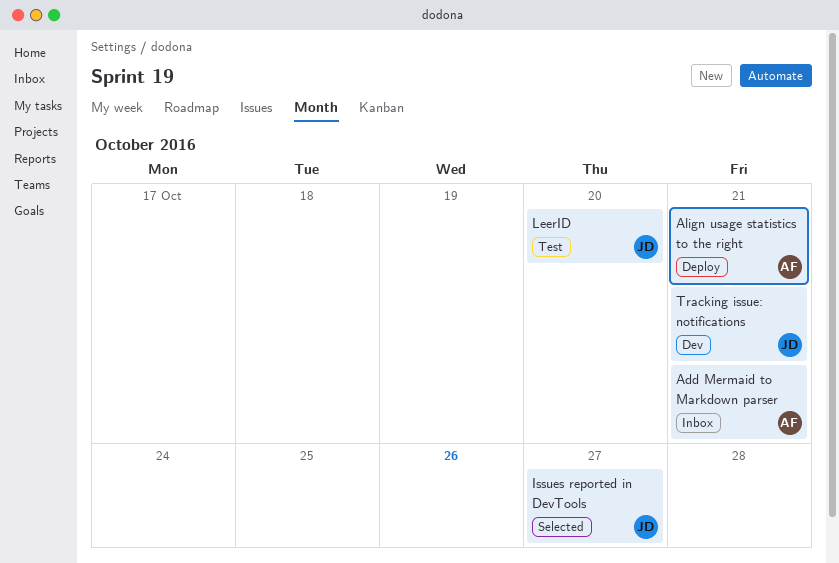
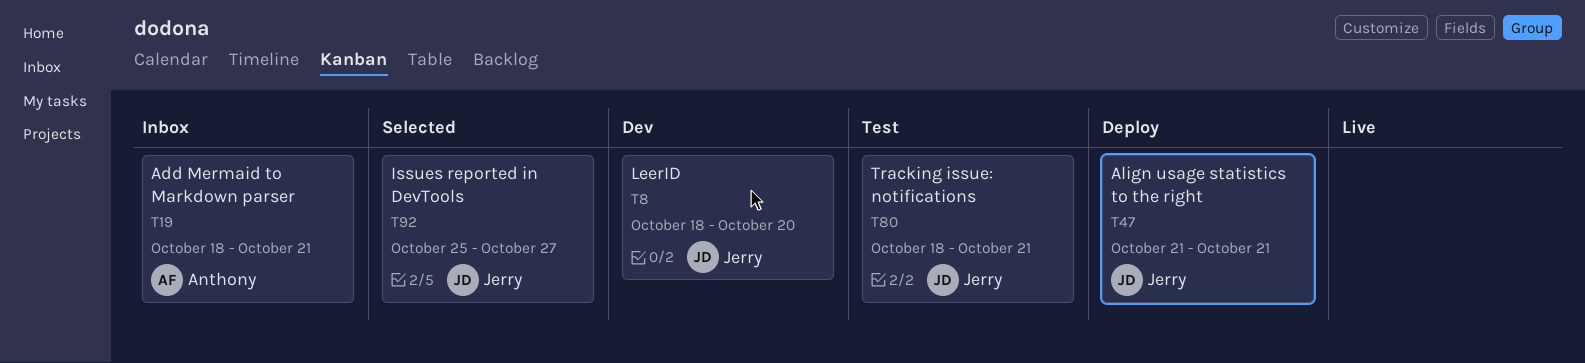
Align usage statistics to the right, owner: Anthony -> Jerry
LeerID, status: Test -> Dev
Tracking issue: notifications, status: Dev -> Test

